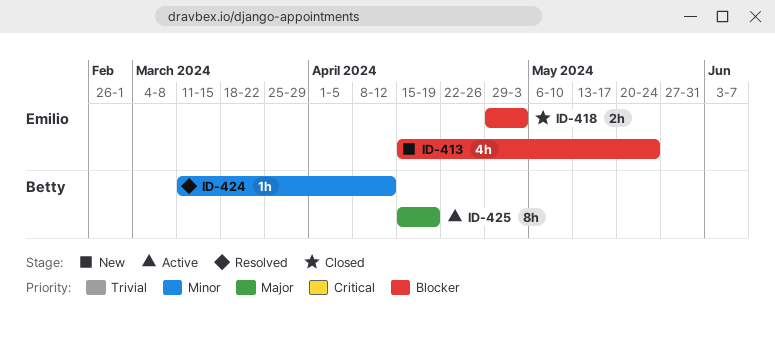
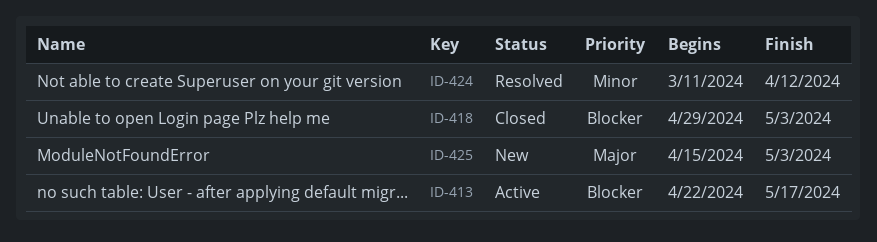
ID-413, status: New -> Active
ID-413, start: Apr 15 -> Apr 22
ID-413, due: May 24 -> May 17
ID-425, status: Active -> New
ID-425, due: Apr 19 -> May 3

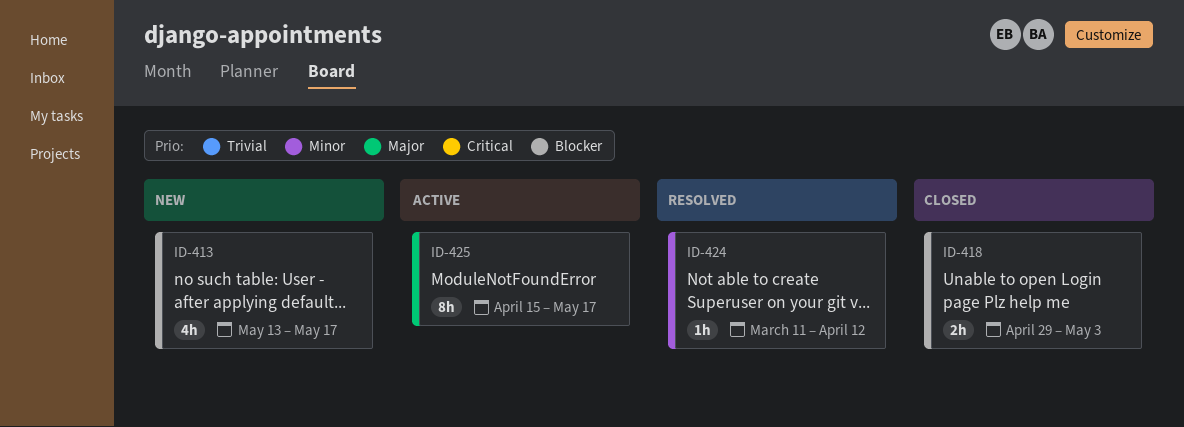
ID-413, status: Active -> New
ID-413, start: Apr 22 -> May 13
ID-425, status: New -> Active
ID-425, due: May 3 -> May 17

